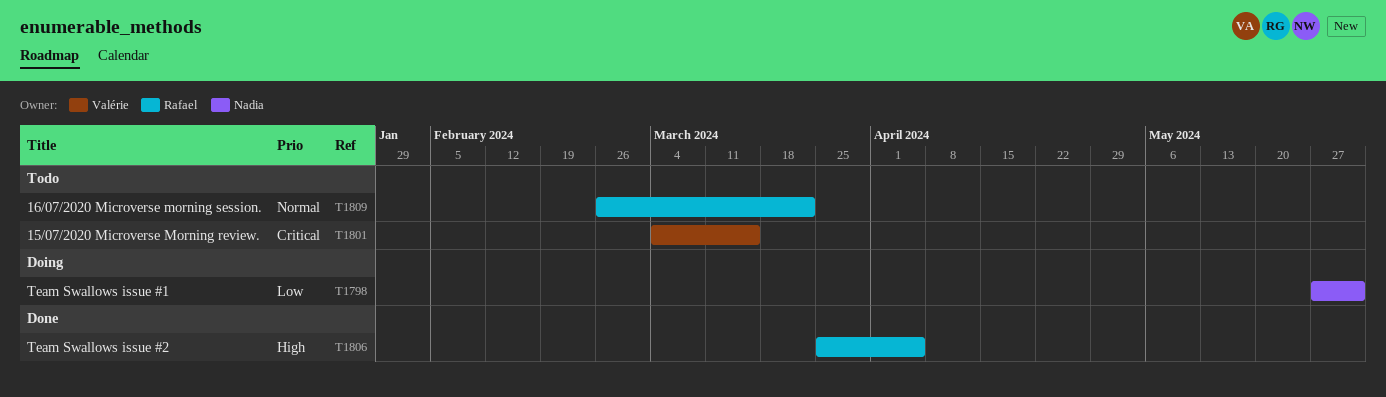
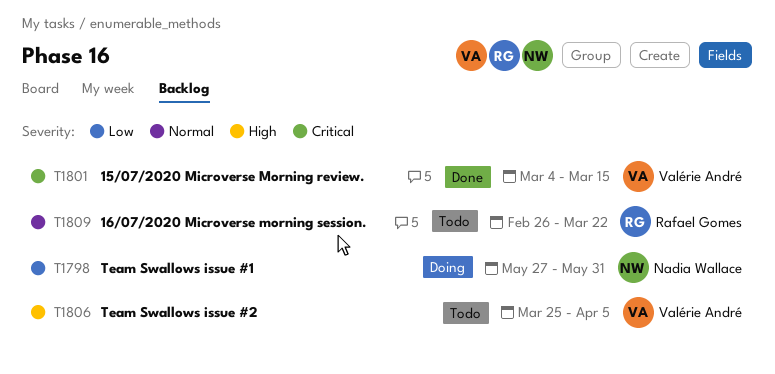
T1801, status: Todo -> Done
T1806, status: Done -> Todo
T1806, owner: Rafael Gomes -> Valérie André

